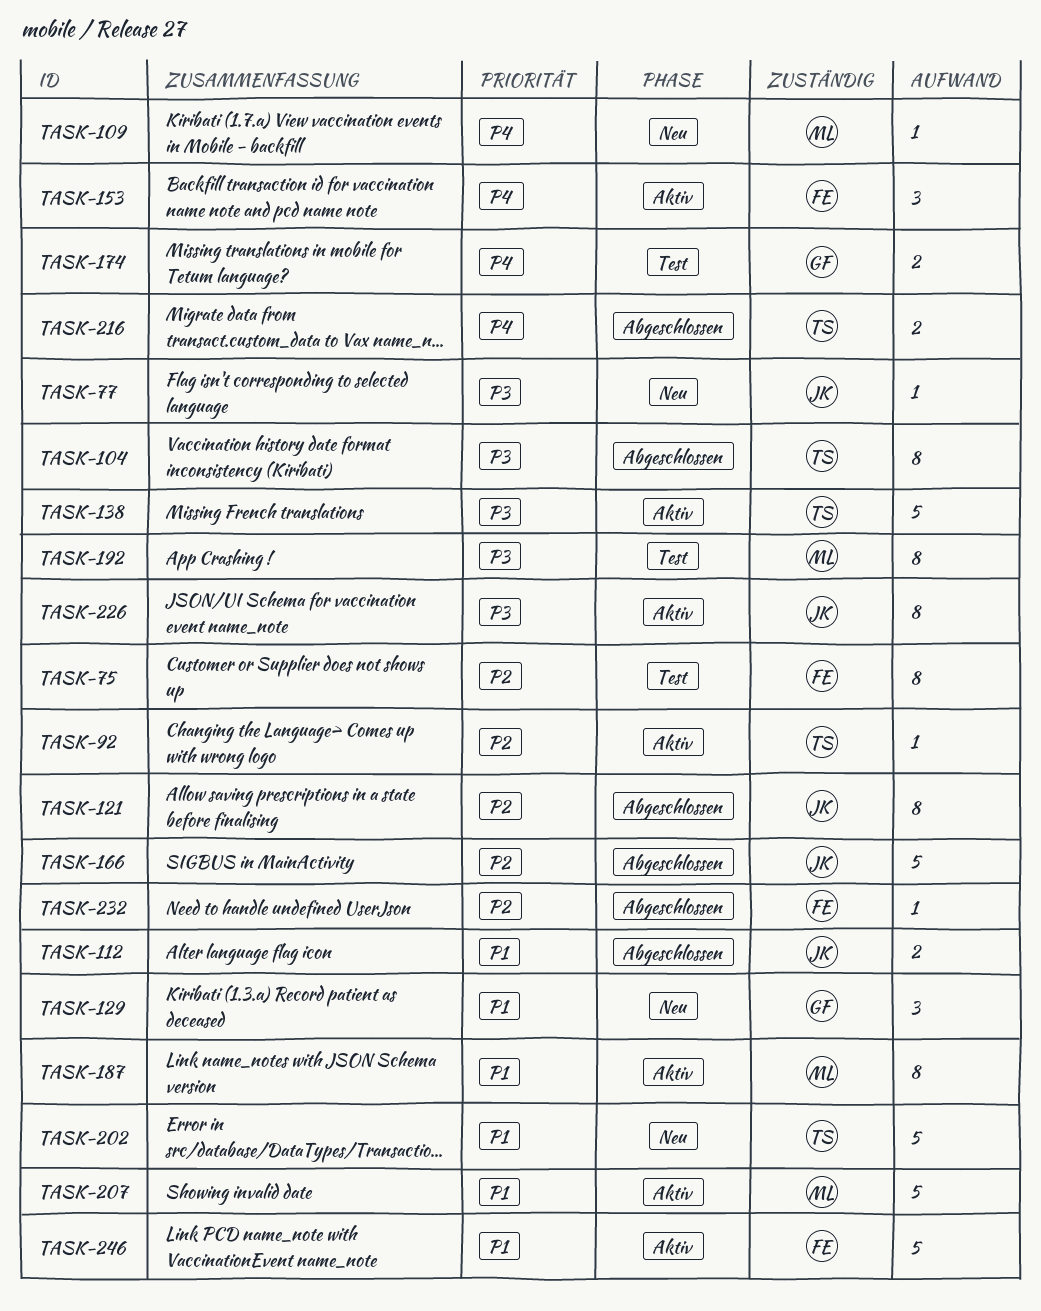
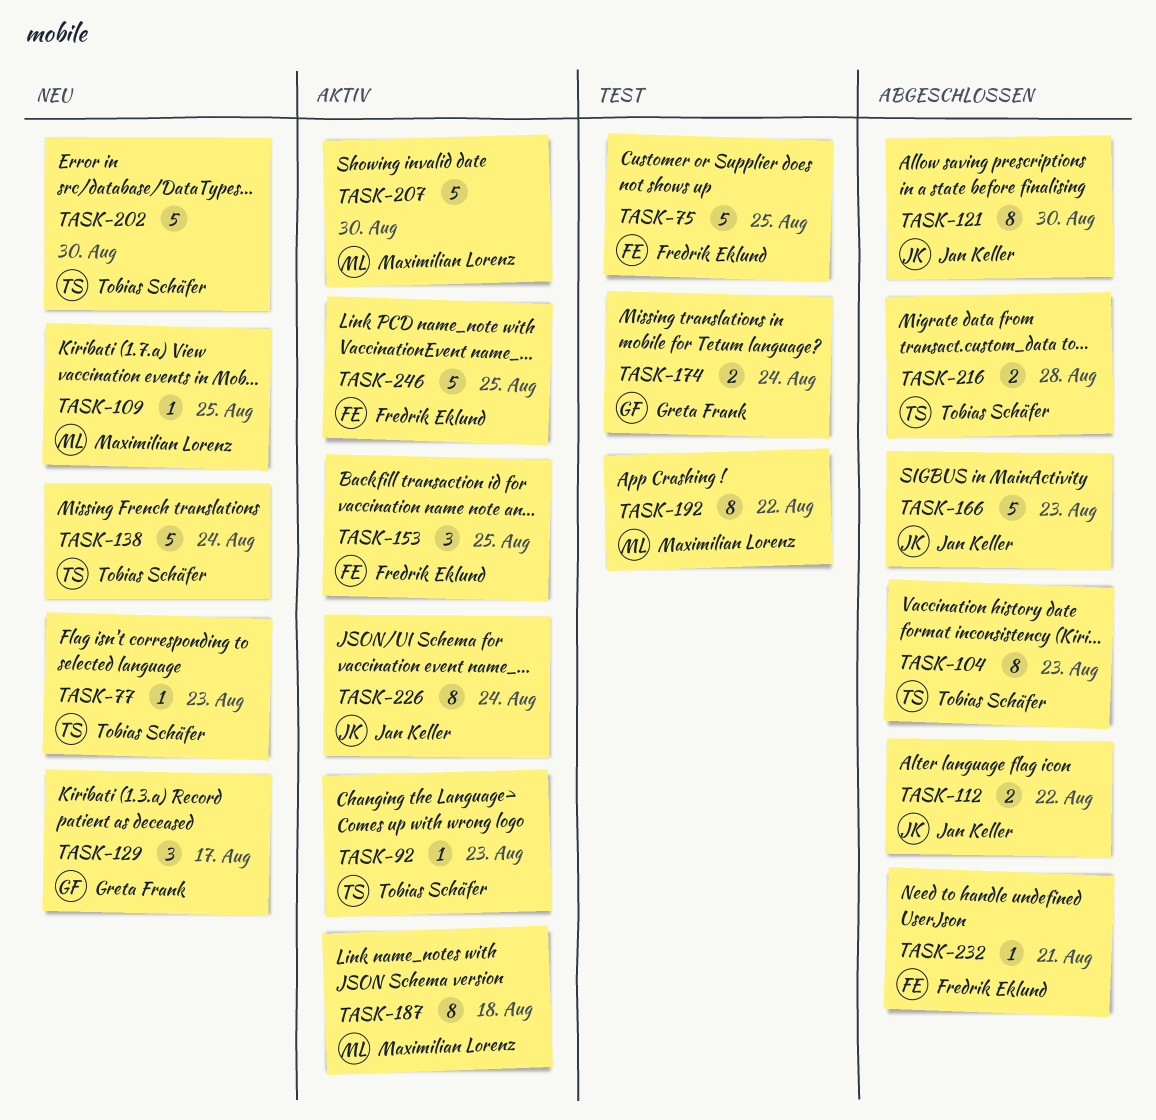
TASK-75, estimate: 8 -> 5
TASK-77, owner: Jan Keller -> Tobias Schäfer
TASK-138, status: Aktiv -> Neu

